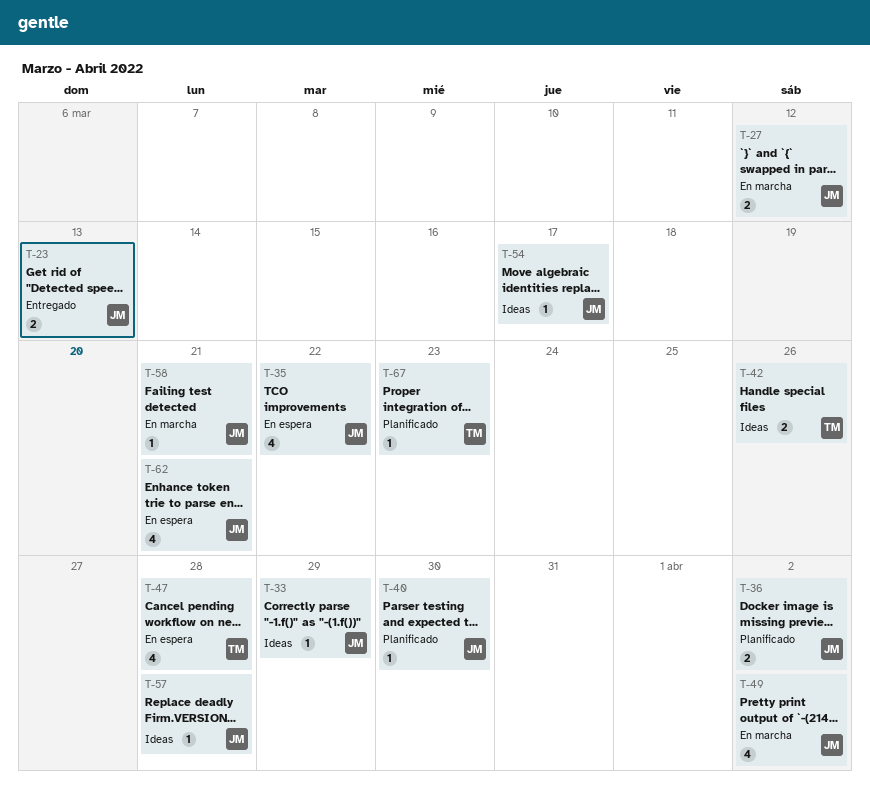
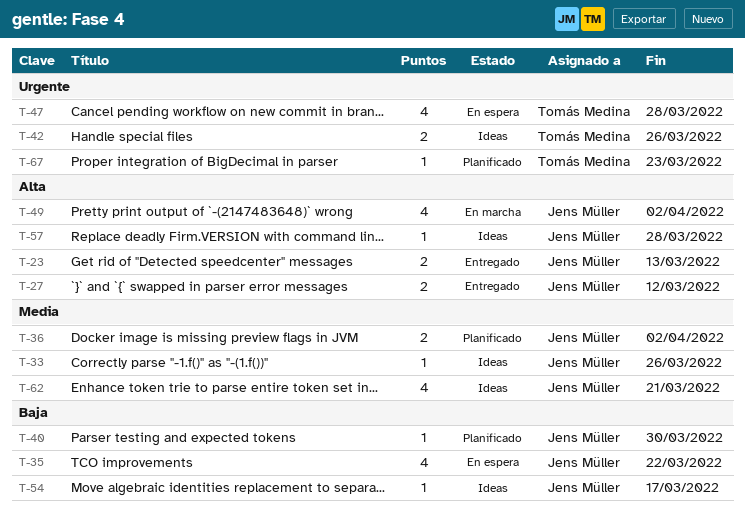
T-27, status: En marcha -> Entregado
T-33, due: Mar 29 -> Mar 26
T-58: present -> none
T-62, status: En espera -> Ideas

